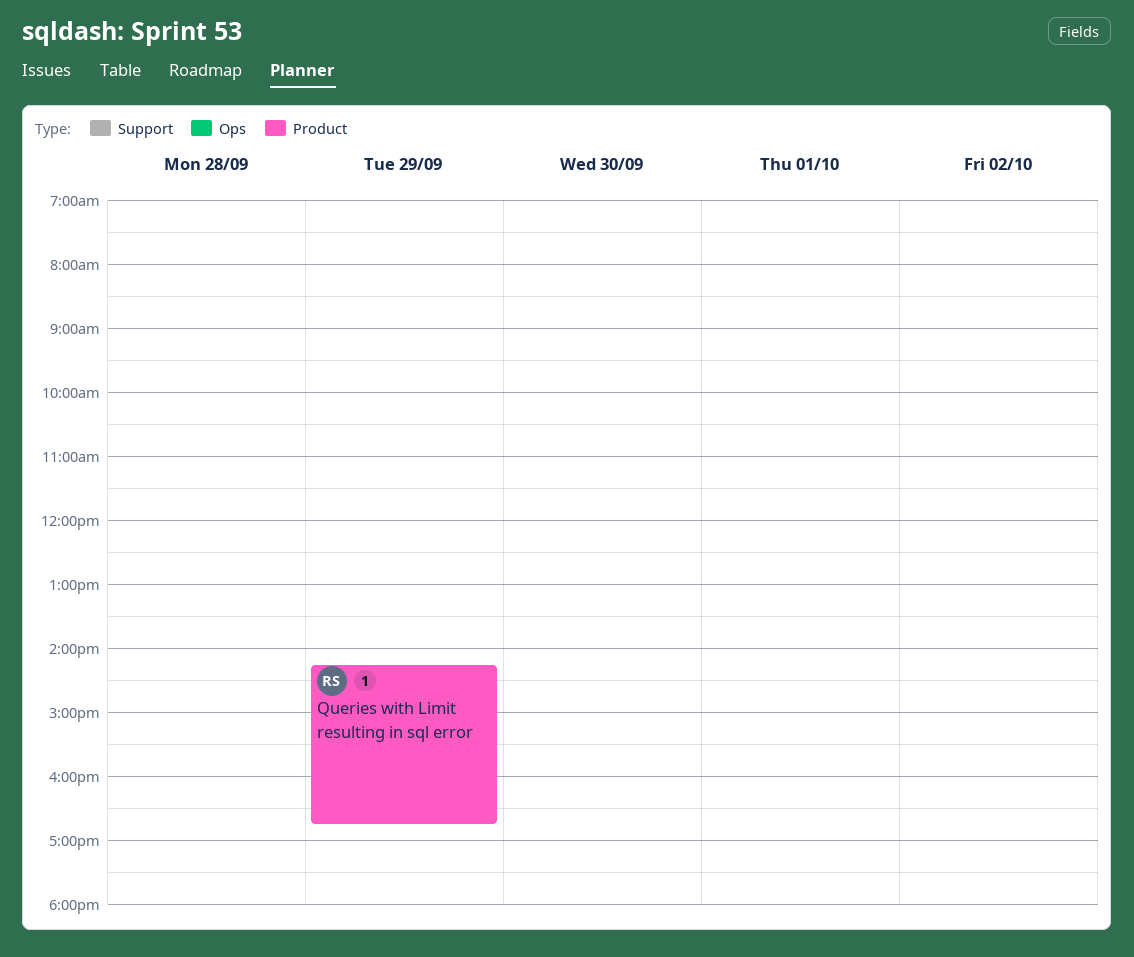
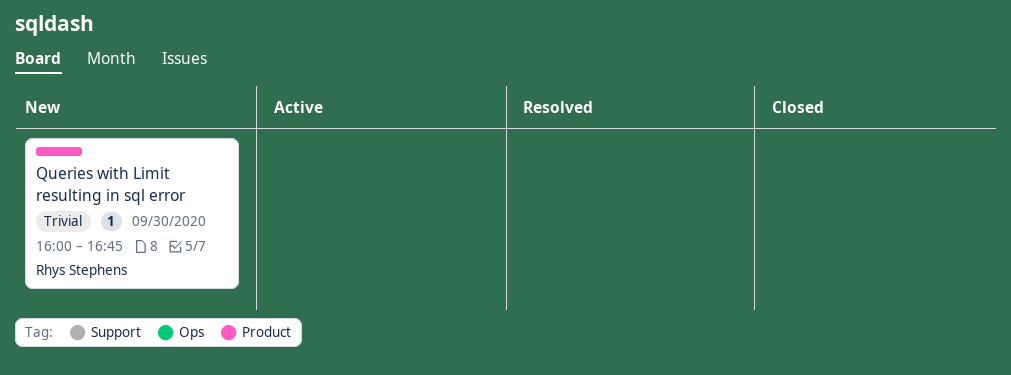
Queries with Limit resulting in sql error, day: Sep 29 -> Sep 30
Queries with Limit resulting in sql error, begins: 14:15 -> 16:00

